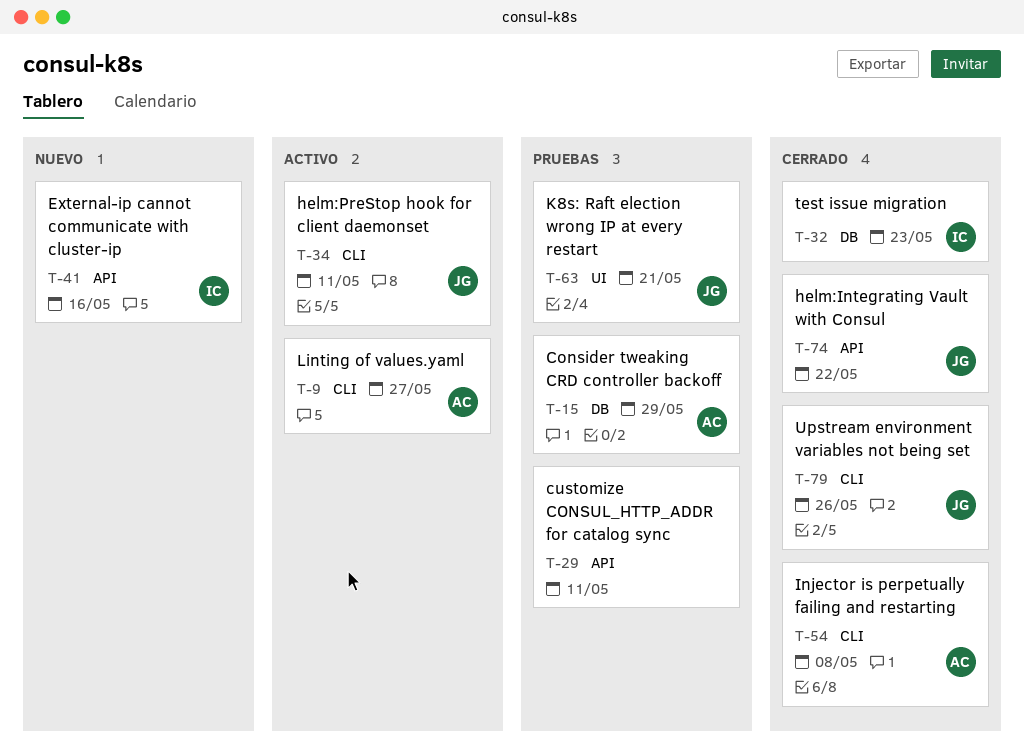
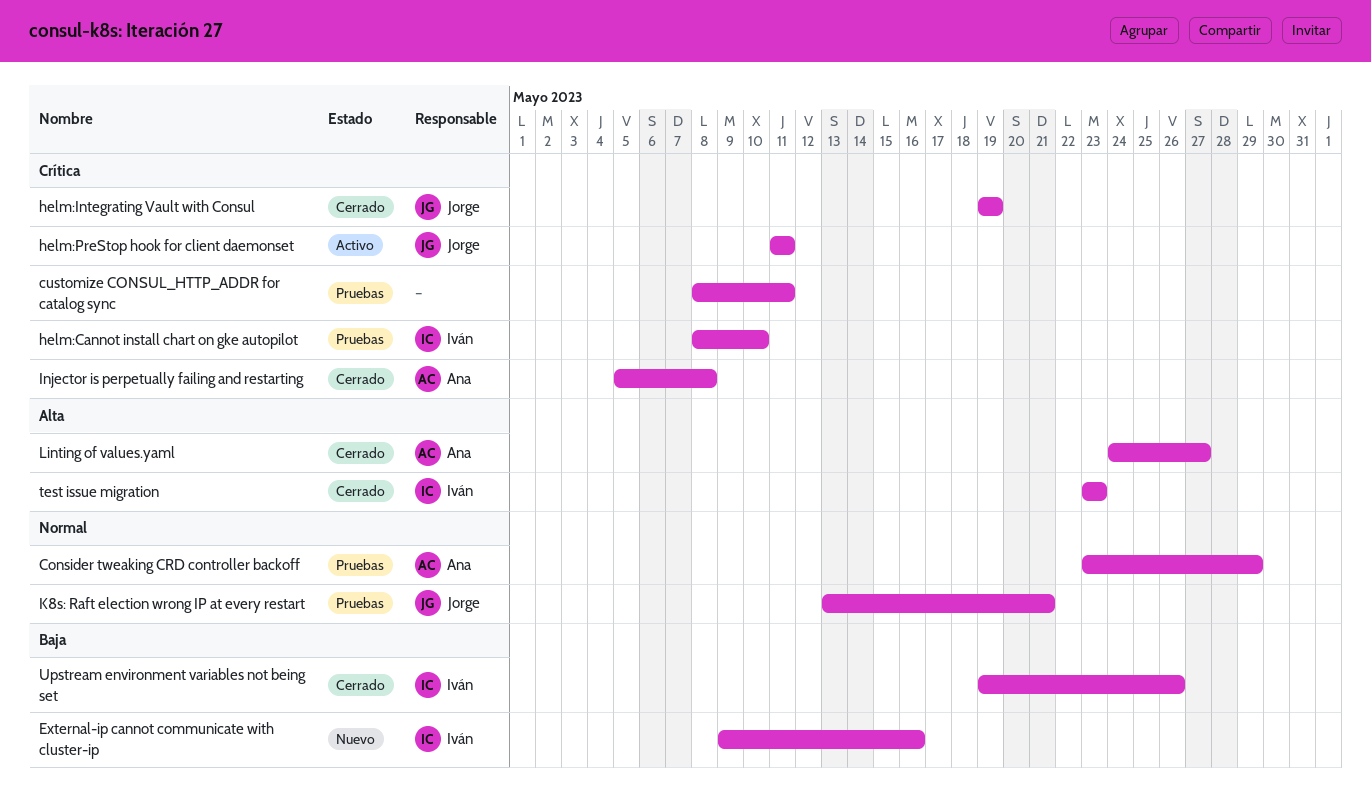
helm:Cannot install chart on gke autopilot: none -> present
helm:Integrating Vault with Consul, due: May 22 -> May 19
Linting of values.yaml, status: Activo -> Cerrado
Upstream environment variables not being set, owner: Jorge -> Iván

